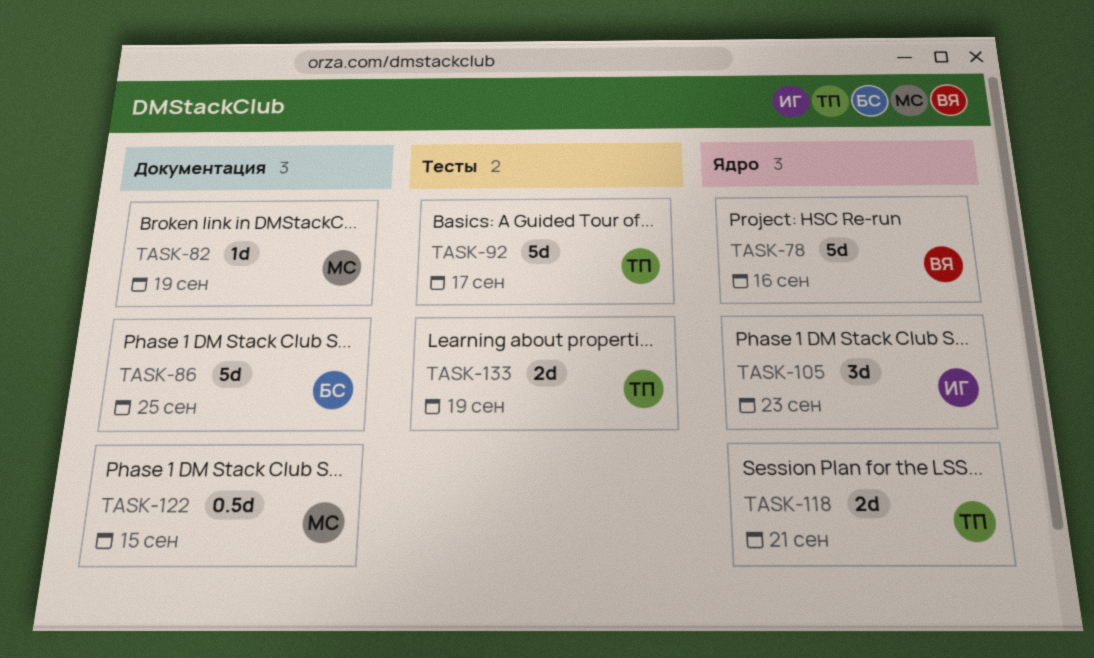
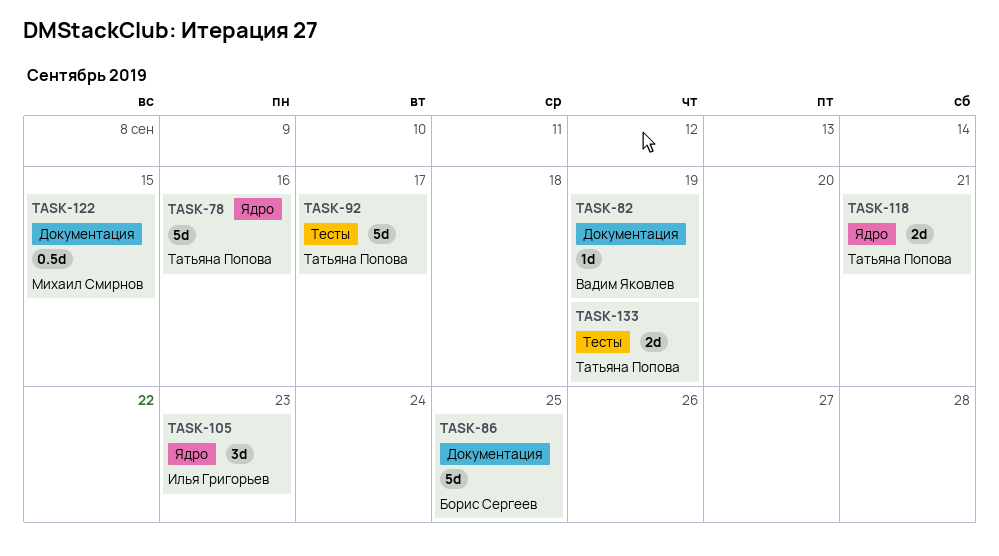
TASK-78, owner: Вадим Яковлев -> Татьяна Попова
TASK-82, owner: Михаил Смирнов -> Вадим Яковлев

